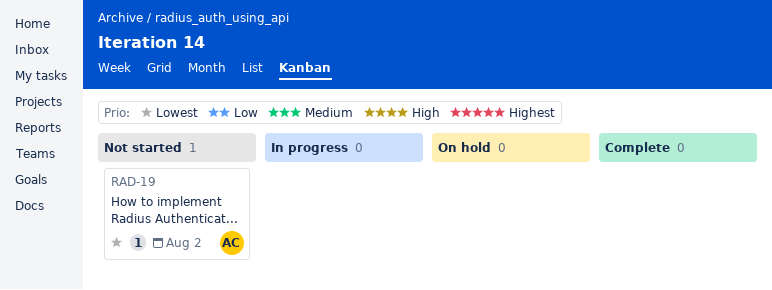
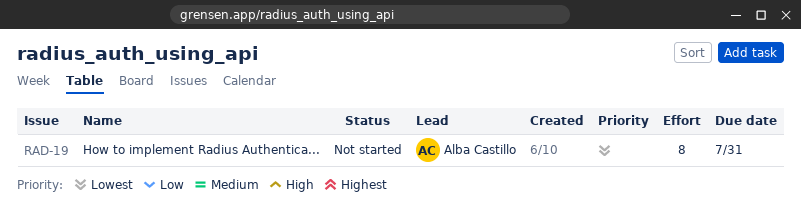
RAD-19, estimate: 1 -> 8
RAD-19, due: Aug 2 -> Jul 31

